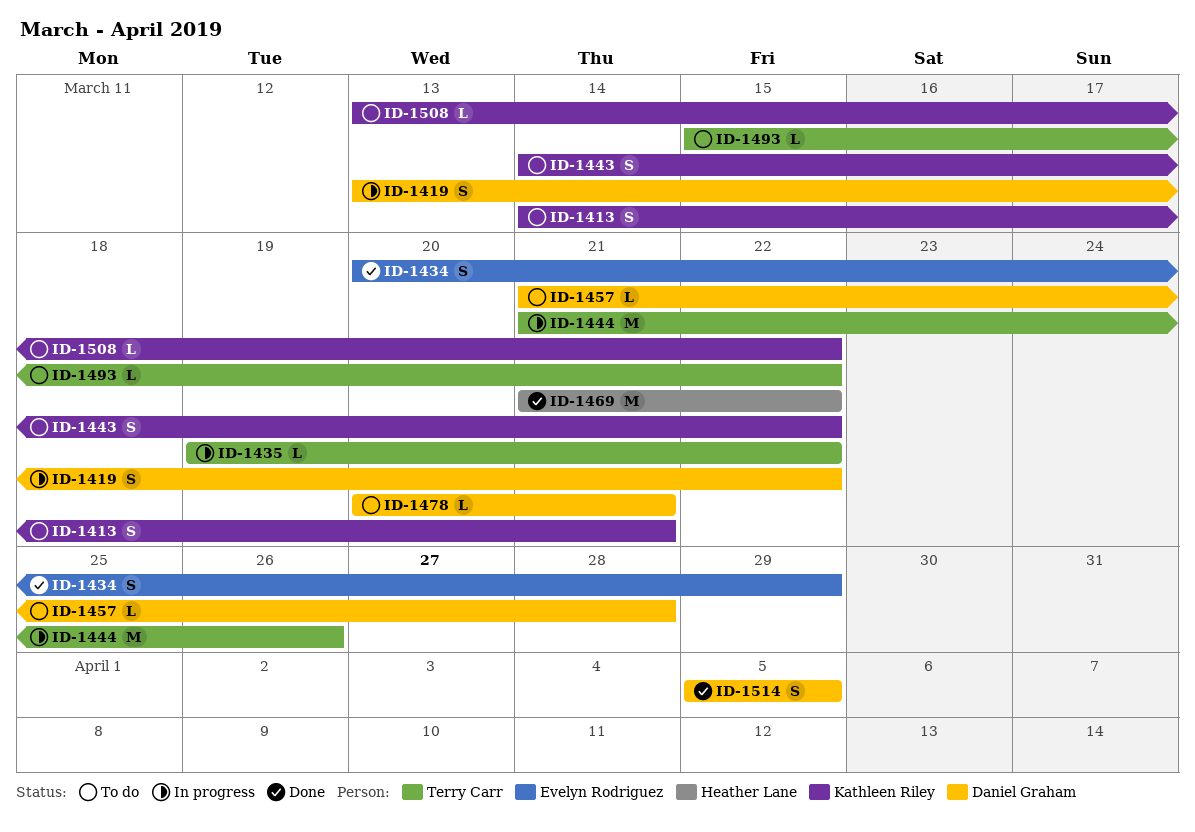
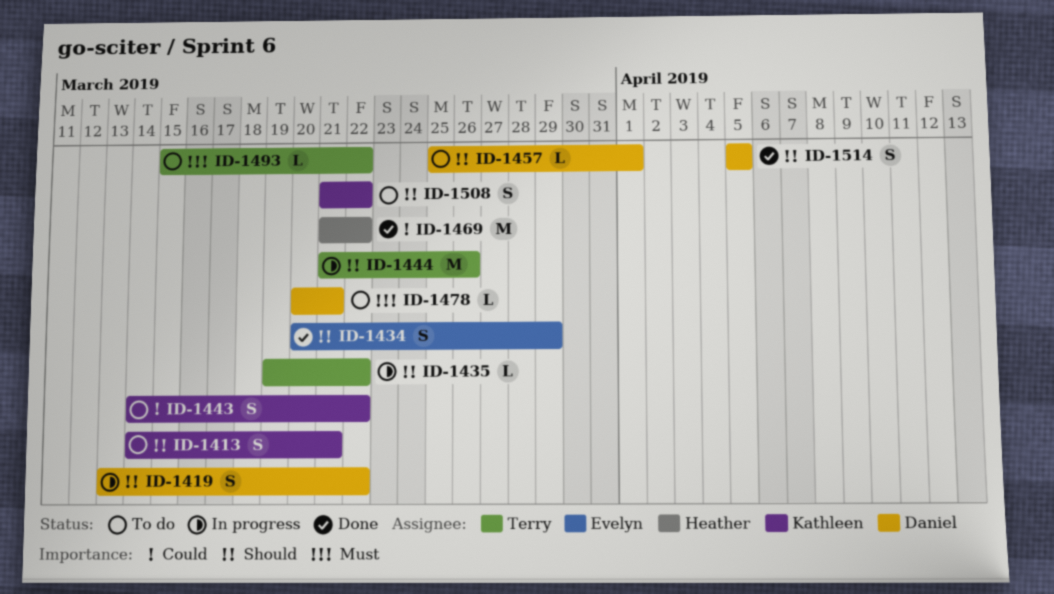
ID-1457, start: Mar 21 -> Mar 25
ID-1457, due: Mar 28 -> Apr 1
ID-1508, estimate: L -> S
ID-1508, start: Mar 13 -> Mar 21

